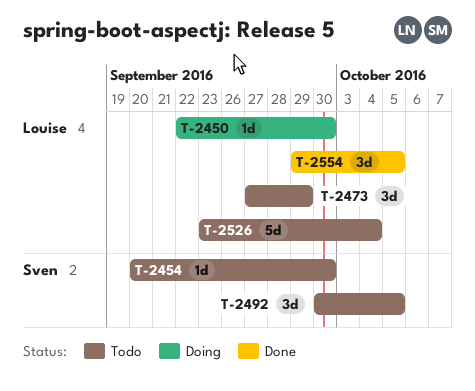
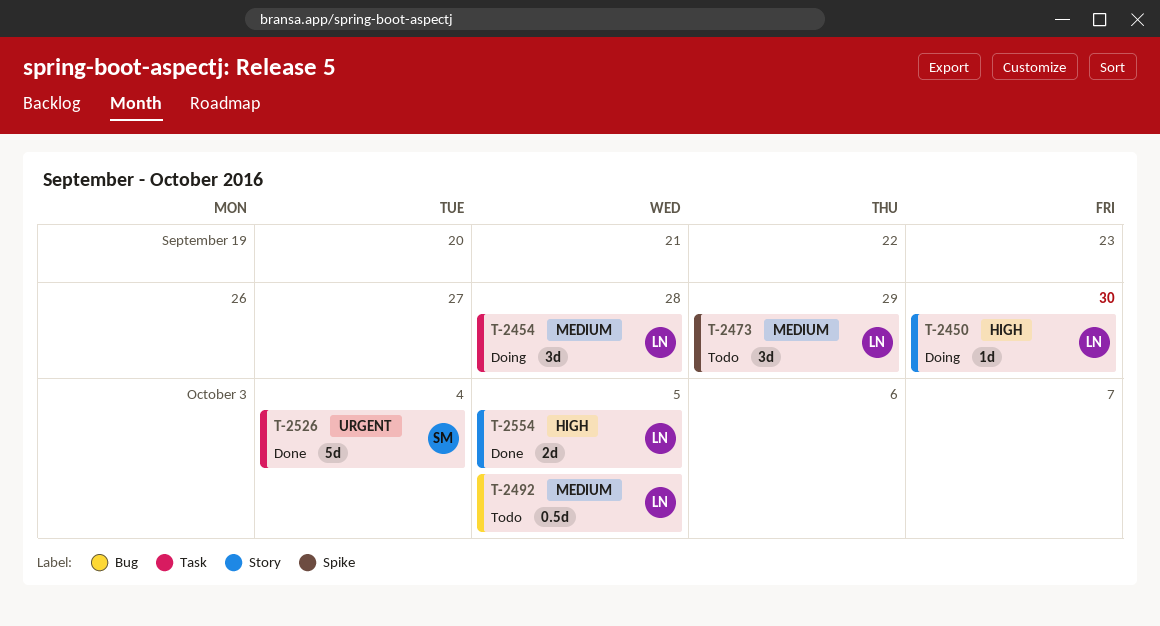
T-2454, status: Todo -> Doing
T-2454, owner: Sven -> Louise
T-2454, estimate: 1d -> 3d
T-2454, due: Sep 30 -> Sep 28
T-2492, owner: Sven -> Louise
T-2492, estimate: 3d -> 0.5d
T-2526, status: Todo -> Done
T-2526, owner: Louise -> Sven
T-2554, estimate: 3d -> 2d

